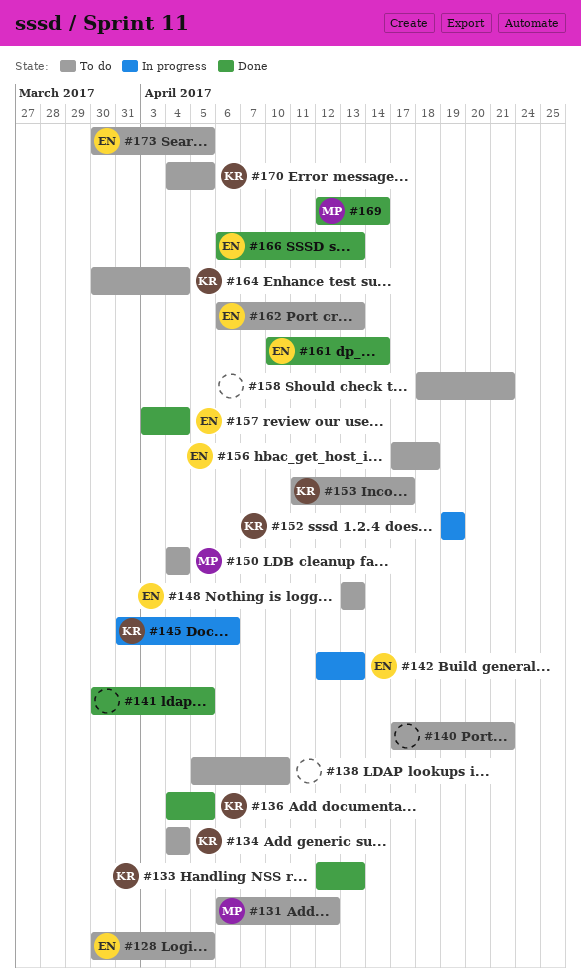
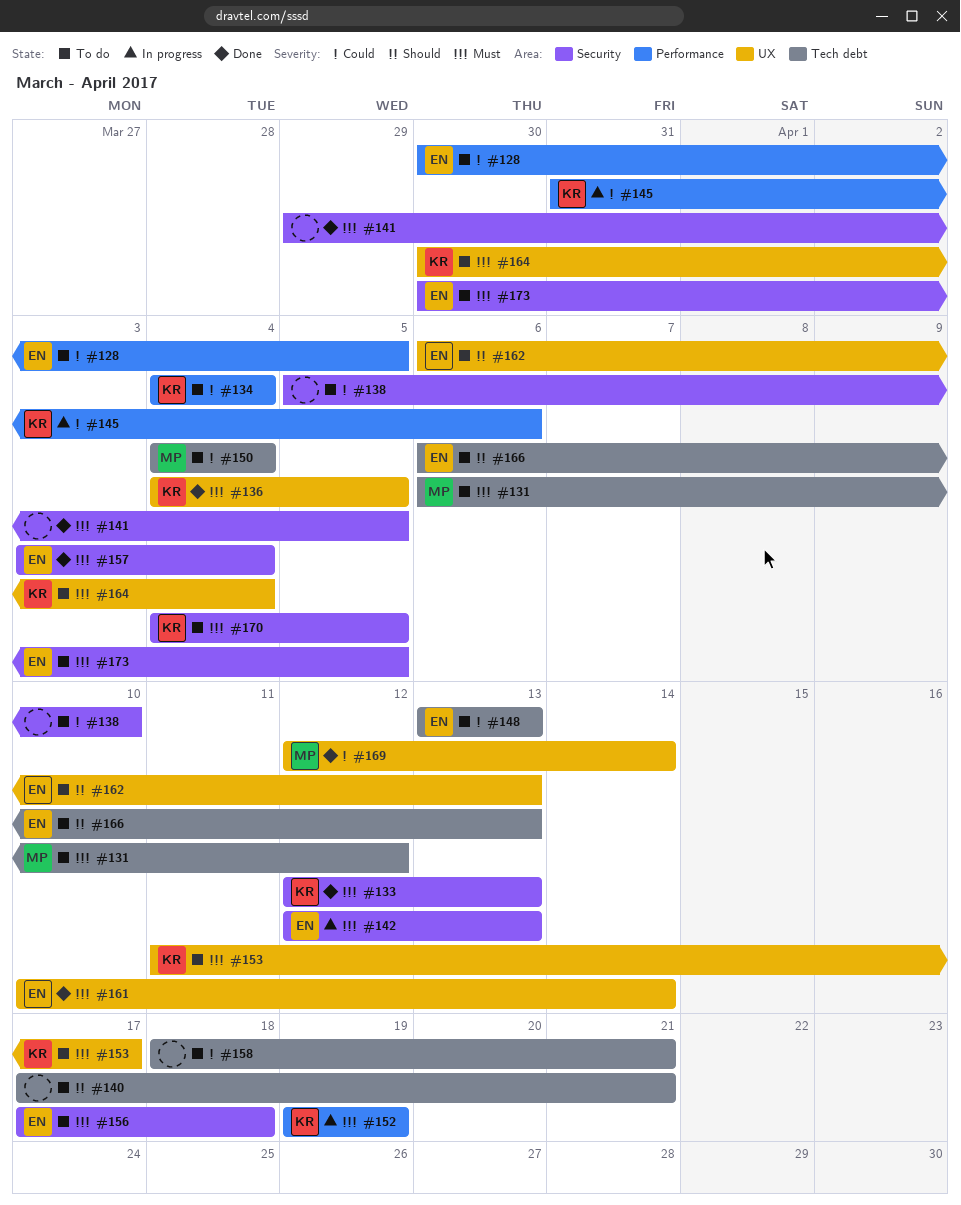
#141, start: Mar 30 -> Mar 29
#166, status: Done -> To do

